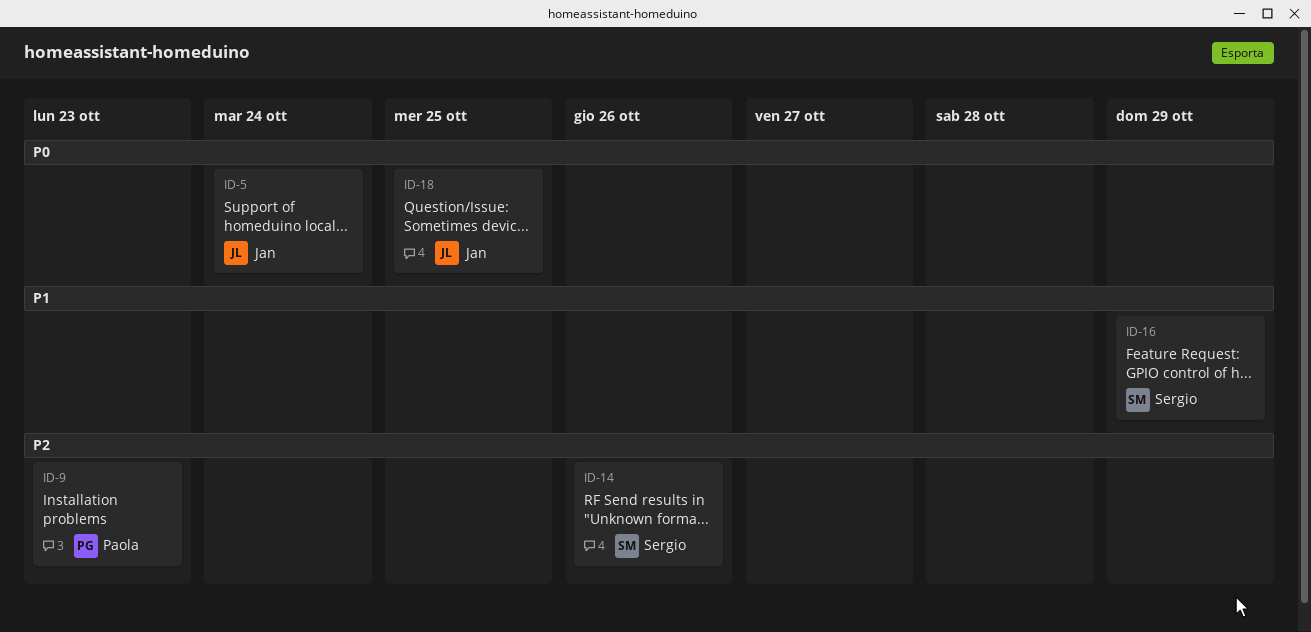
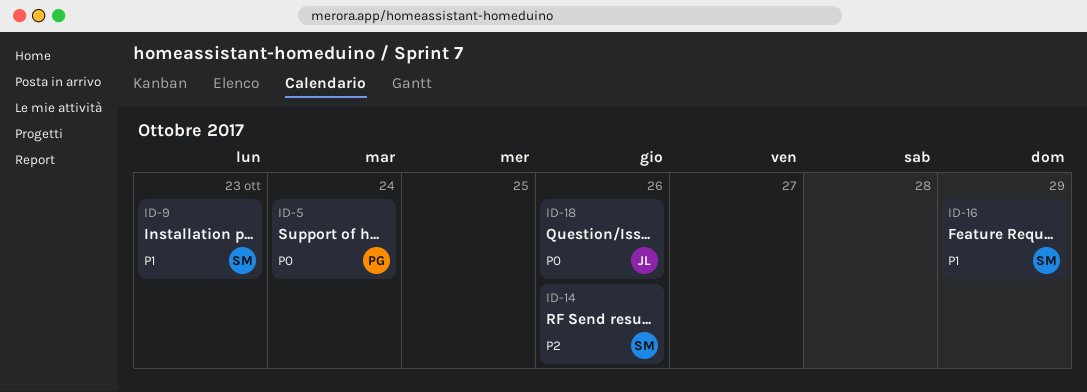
ID-5, owner: Jan -> Paola
ID-9, owner: Paola -> Sergio
ID-9, priority: P2 -> P1
ID-18, due: Oct 25 -> Oct 26

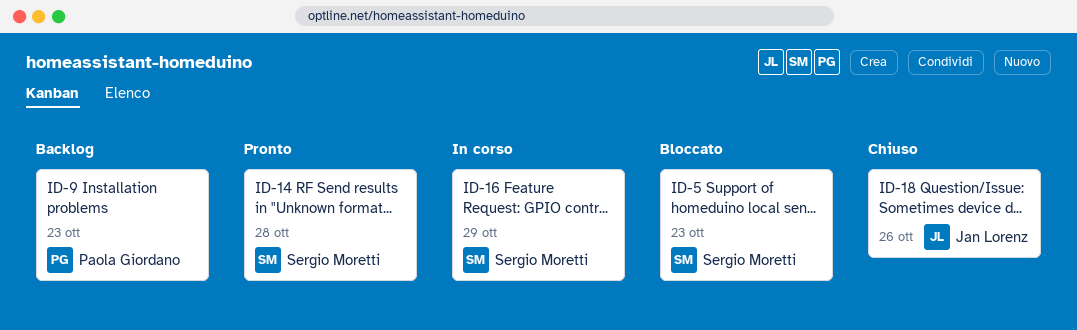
ID-5, owner: Paola Giordano -> Sergio Moretti
ID-5, due: Oct 24 -> Oct 23
ID-9, owner: Sergio Moretti -> Paola Giordano
ID-14, due: Oct 26 -> Oct 28

